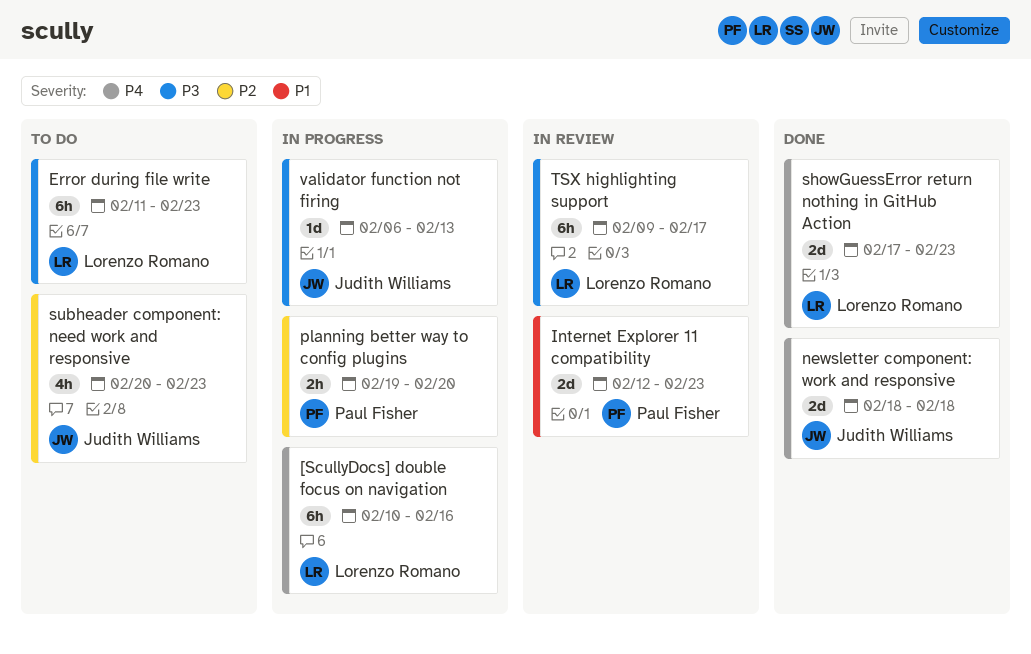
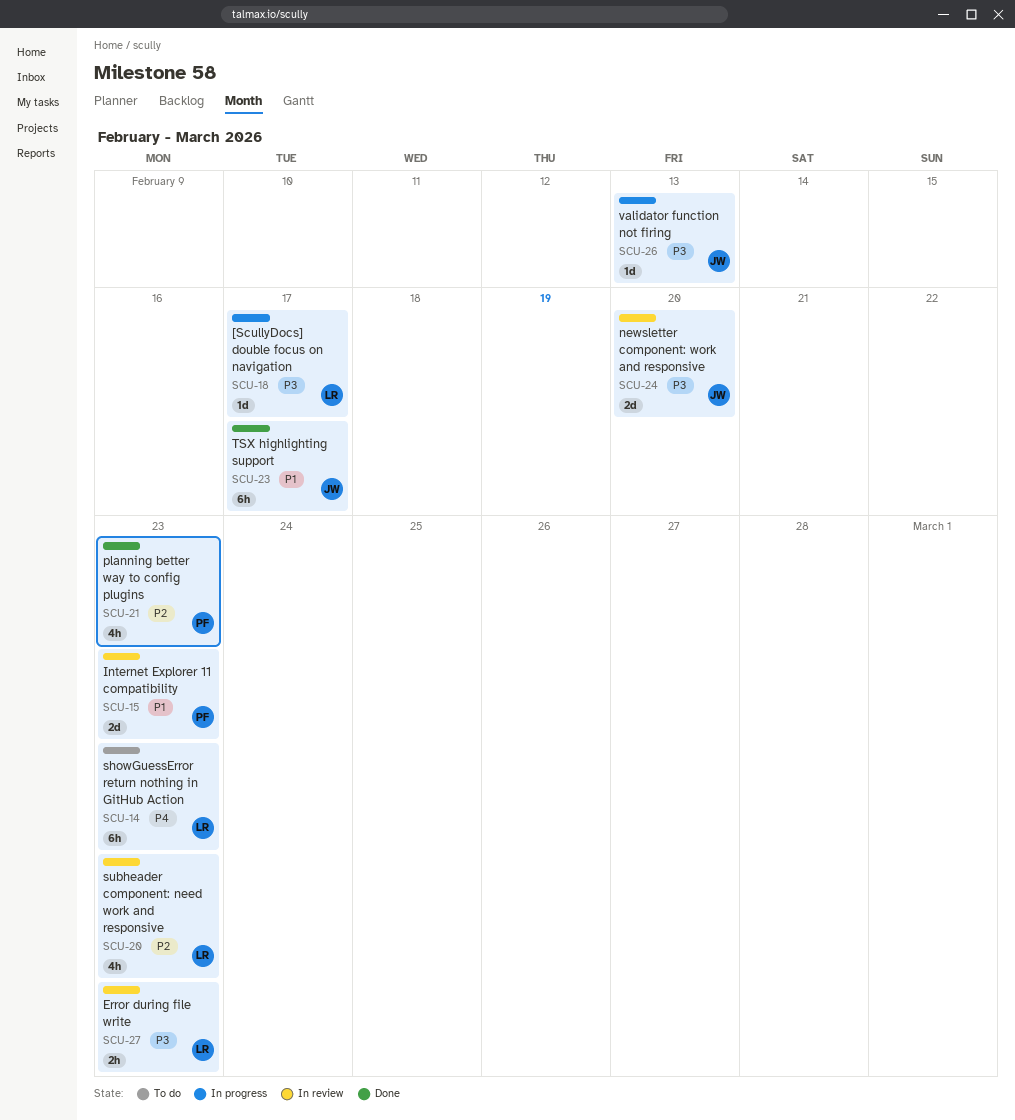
[ScullyDocs] double focus on navigation, priority: P4 -> P3
[ScullyDocs] double focus on navigation, estimate: 6h -> 1d
[ScullyDocs] double focus on navigation, due: Feb 16 -> Feb 17
Error during file write, status: To do -> In review
Error during file write, estimate: 6h -> 2h
newsletter component: work and responsive, status: Done -> In review
newsletter component: work and responsive, priority: P4 -> P3
newsletter component: work and responsive, due: Feb 18 -> Feb 20
planning better way to config plugins, status: In progress -> Done
planning better way to config plugins, estimate: 2h -> 4h
planning better way to config plugins, due: Feb 20 -> Feb 23
showGuessError return nothing in GitHub Action, status: Done -> To do
showGuessError return nothing in GitHub Action, estimate: 2d -> 6h
subheader component: need work and responsive, status: To do -> In review
subheader component: need work and responsive, owner: Judith Williams -> Lorenzo Romano
TSX highlighting support, status: In review -> Done
TSX highlighting support, owner: Lorenzo Romano -> Judith Williams
TSX highlighting support, priority: P3 -> P1

